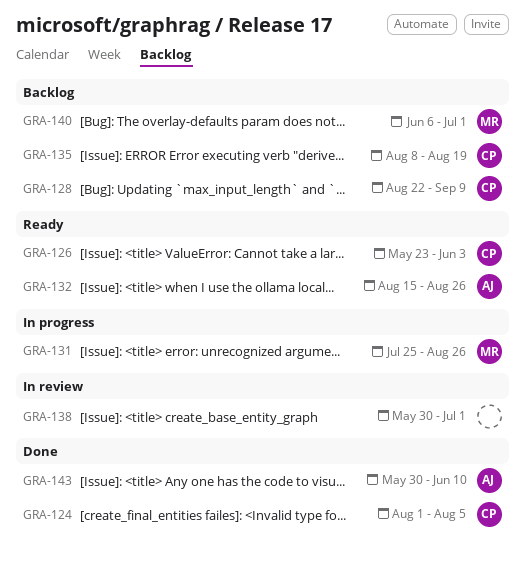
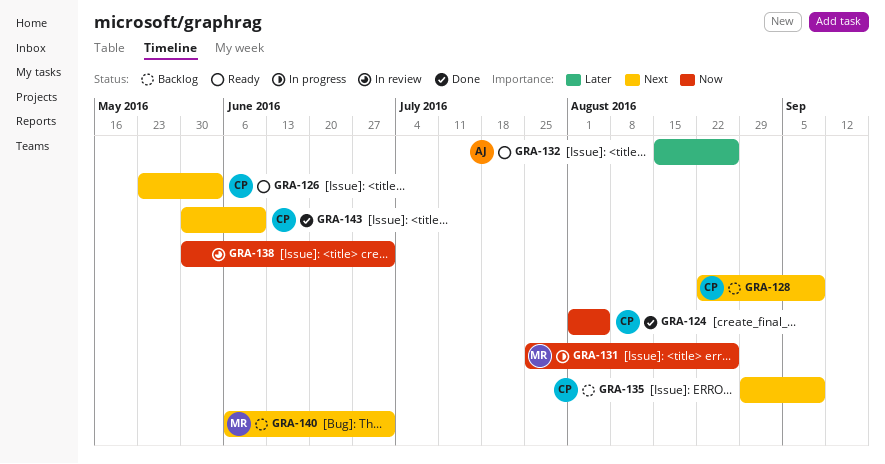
GRA-135, start: Aug 8 -> Aug 29
GRA-135, due: Aug 19 -> Sep 9
GRA-143, owner: AJ -> CP

